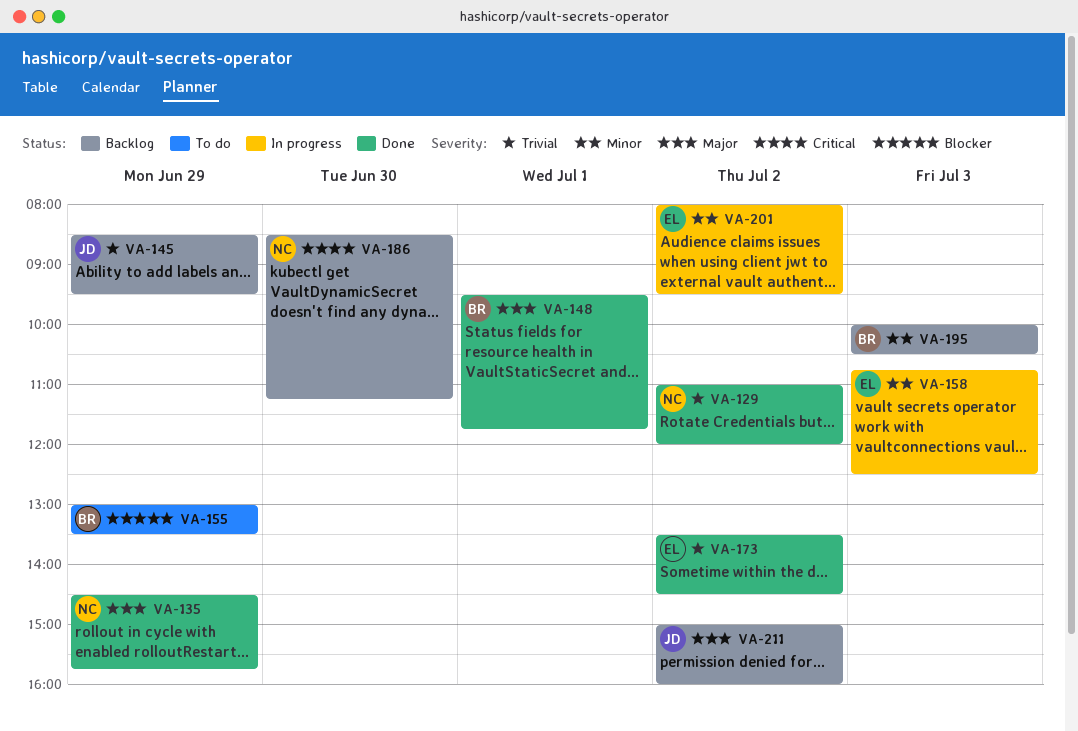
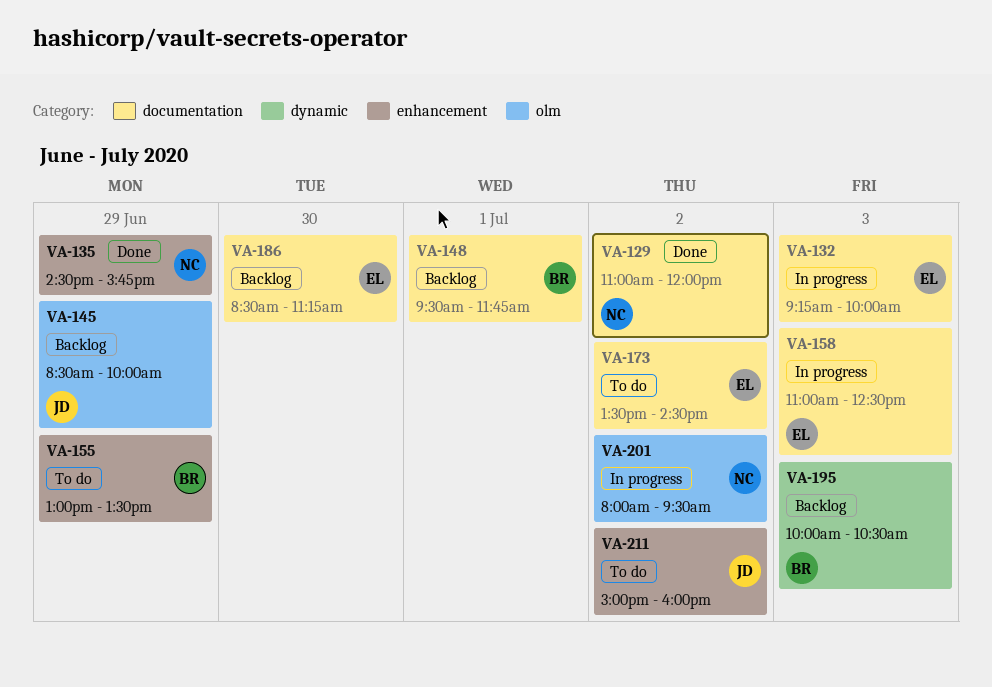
VA-132: none -> present
VA-145, ends: 09:30 -> 10:00
VA-148, status: Done -> Backlog
VA-158, begins: 10:45 -> 11:00
VA-173, status: Done -> To do
VA-186, owner: NC -> EL
VA-201, owner: EL -> NC
VA-211, status: Backlog -> To do

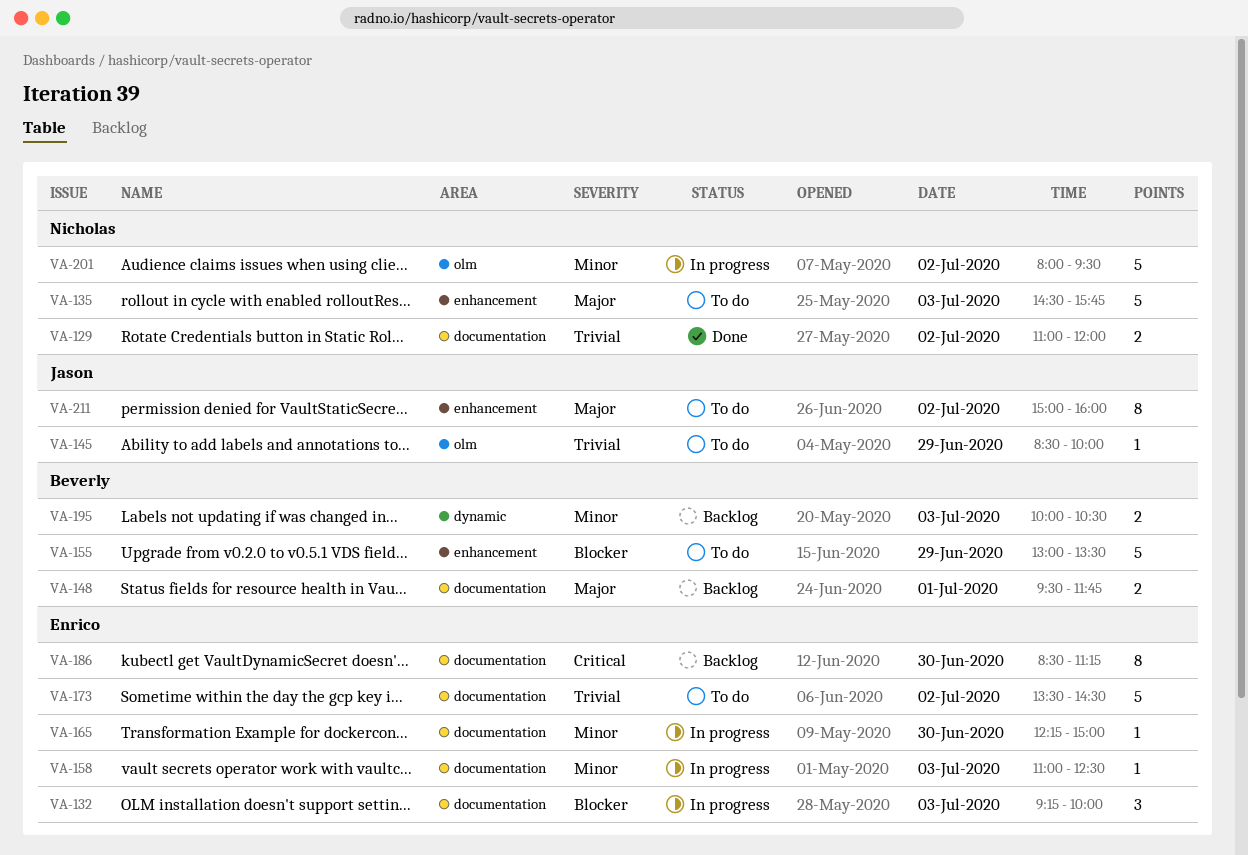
VA-135, status: Done -> To do
VA-135, day: Jun 29 -> Jul 3
VA-145, status: Backlog -> To do
VA-165: none -> present

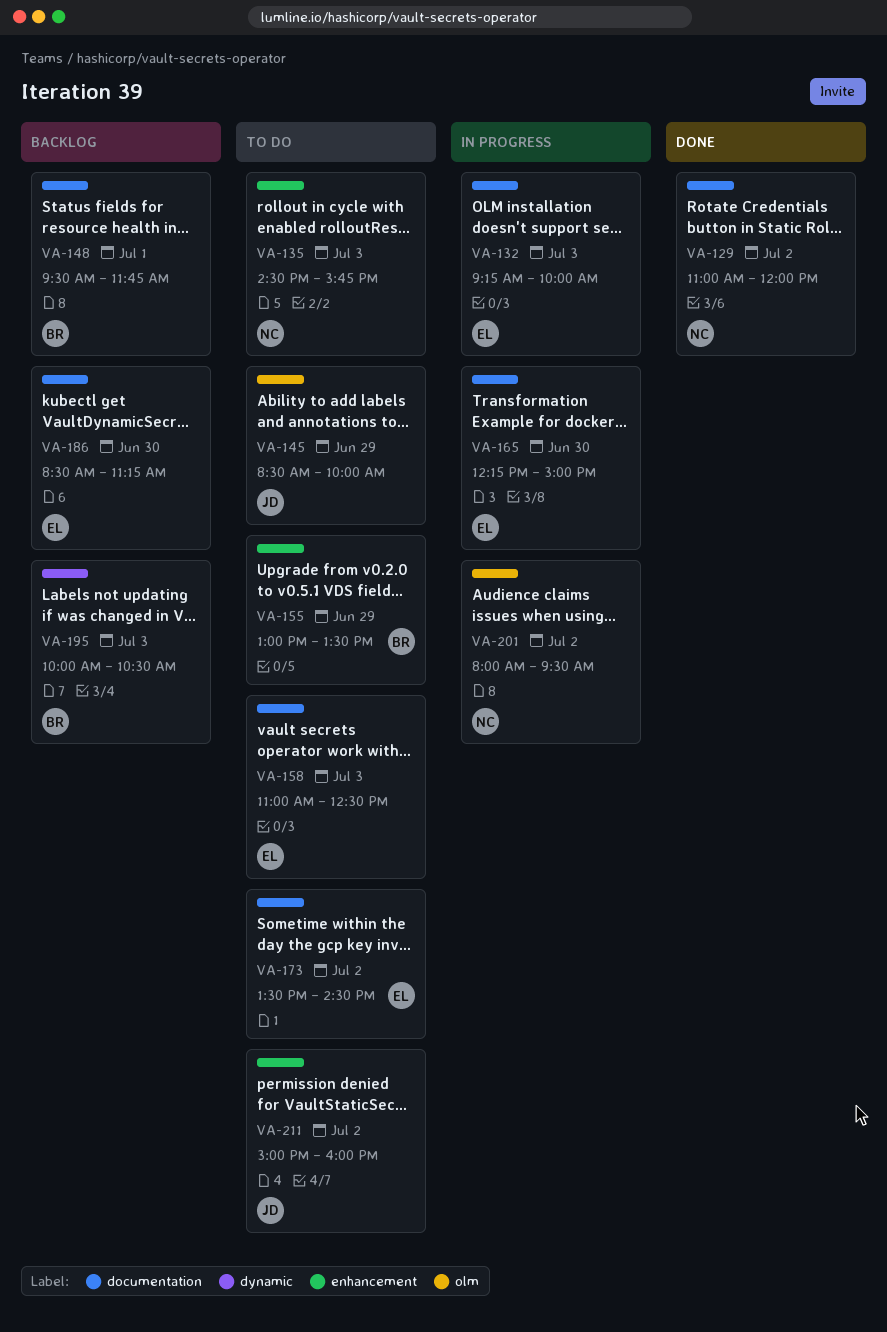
VA-158, status: In progress -> To do

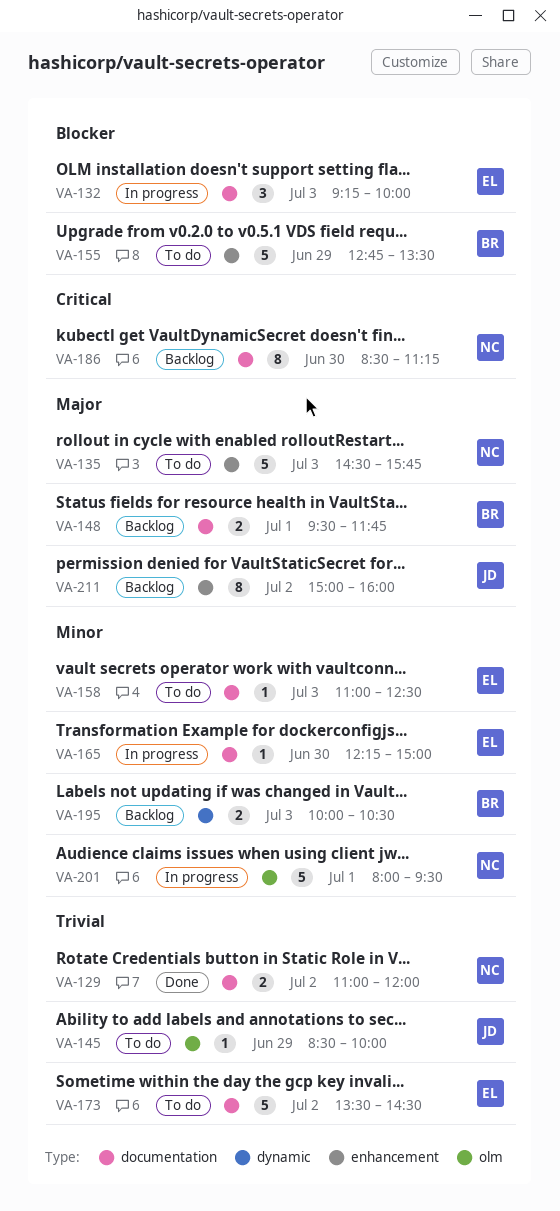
VA-155, begins: 13:00 -> 12:45
VA-186, owner: EL -> NC
VA-201, day: Jul 2 -> Jul 1
VA-211, status: To do -> Backlog

